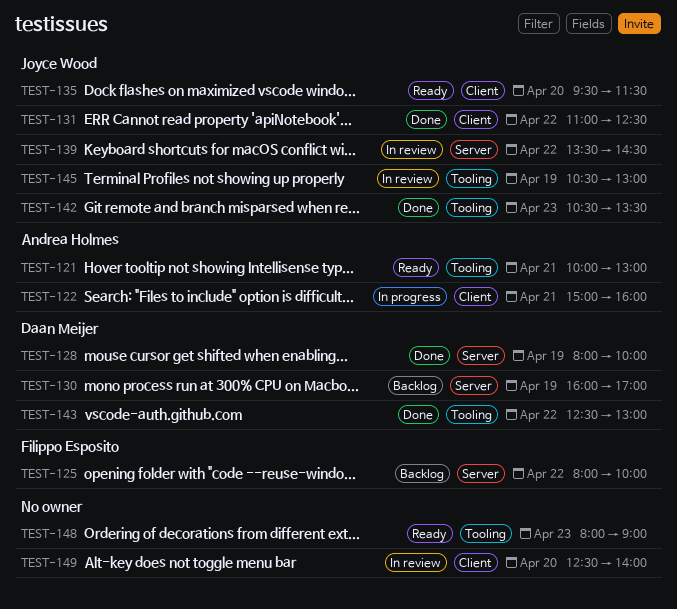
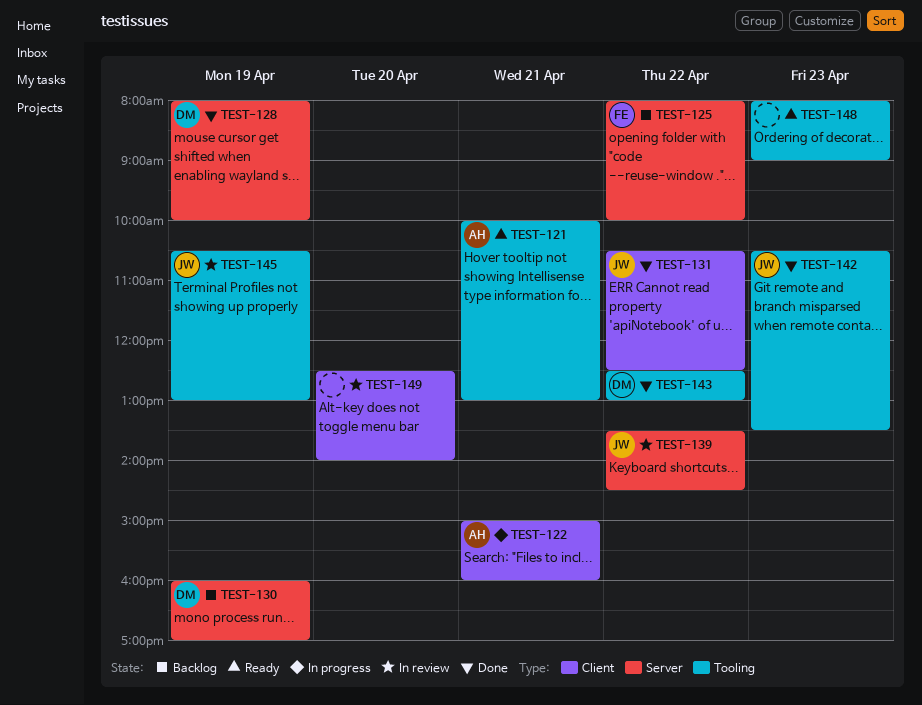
TEST-131, begins: 11:00 -> 10:30
TEST-135: present -> none

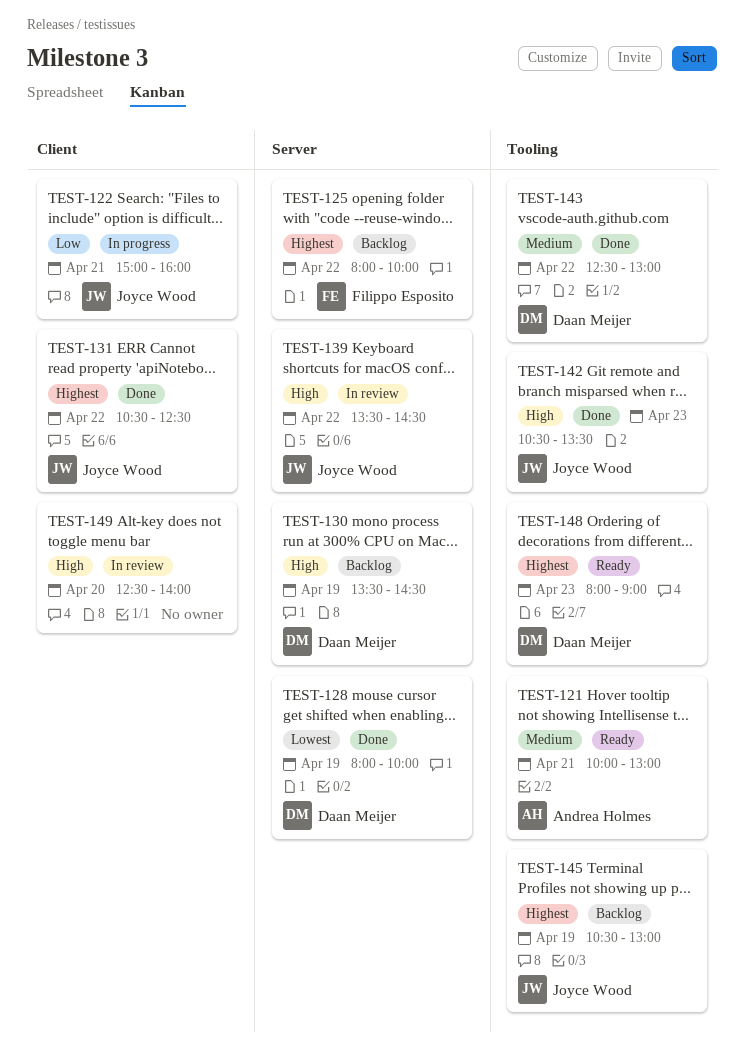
TEST-122, owner: Andrea Holmes -> Joyce Wood
TEST-130, begins: 16:00 -> 13:30
TEST-130, ends: 17:00 -> 14:30
TEST-145, status: In review -> Backlog
TEST-148, owner: none -> Daan Meijer

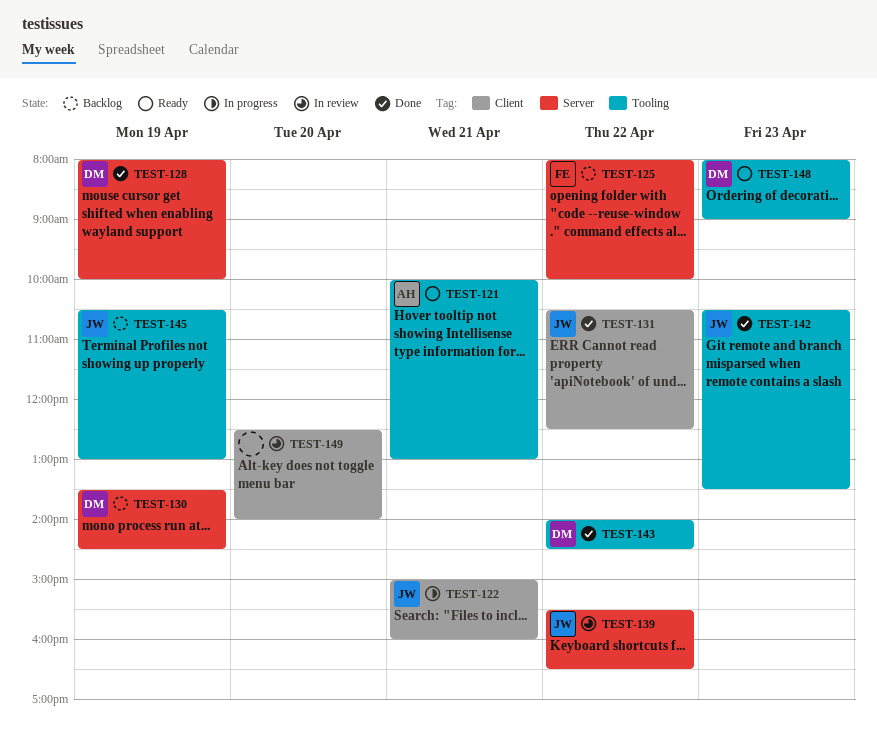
TEST-139, begins: 13:30 -> 15:30
TEST-139, ends: 14:30 -> 16:30
TEST-143, begins: 12:30 -> 14:00
TEST-143, ends: 13:00 -> 14:30

